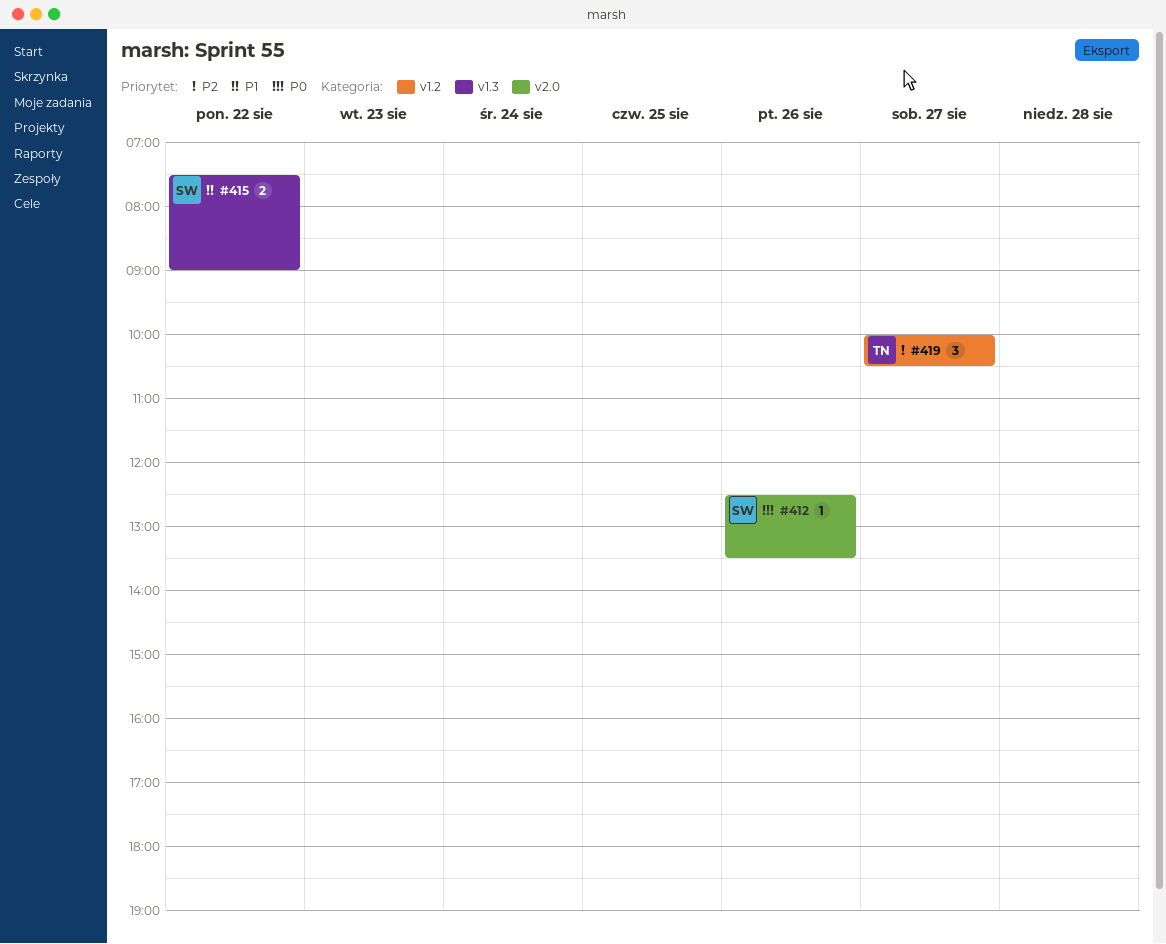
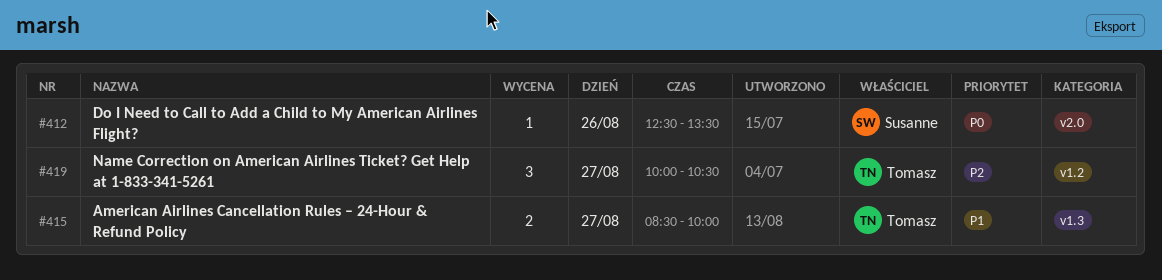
#415, owner: Susanne -> Tomasz
#415, day: Aug 22 -> Aug 27
#415, begins: 07:30 -> 08:30
#415, ends: 09:00 -> 10:00

